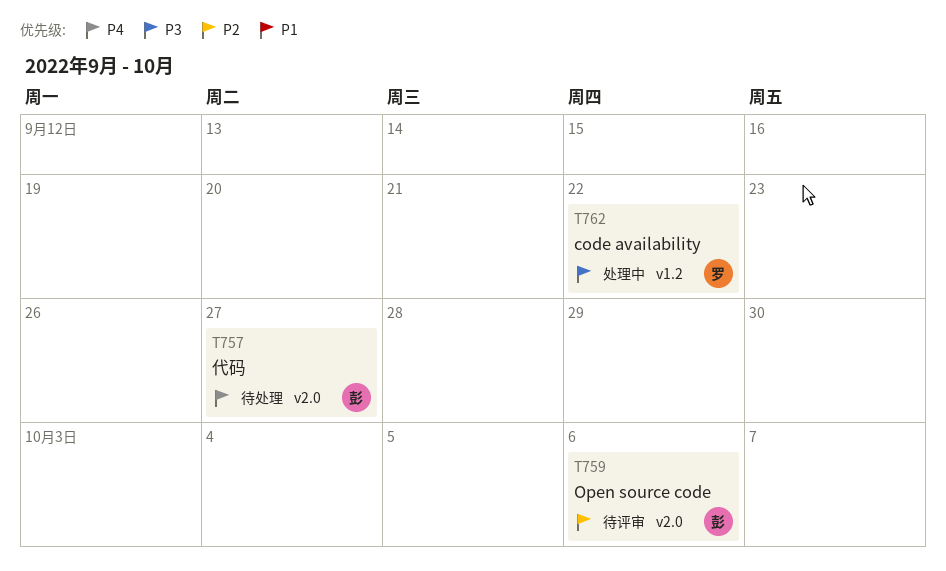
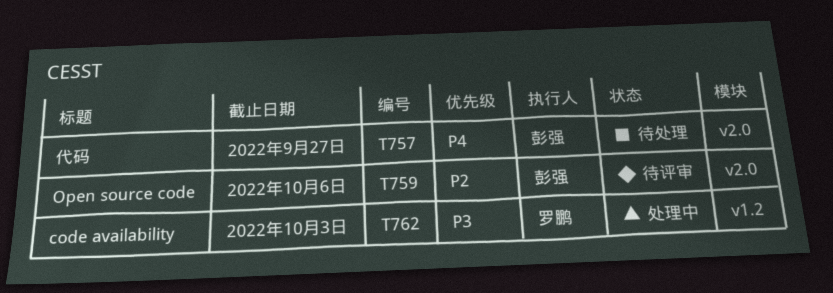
T762, due: Sep 22 -> Oct 3

